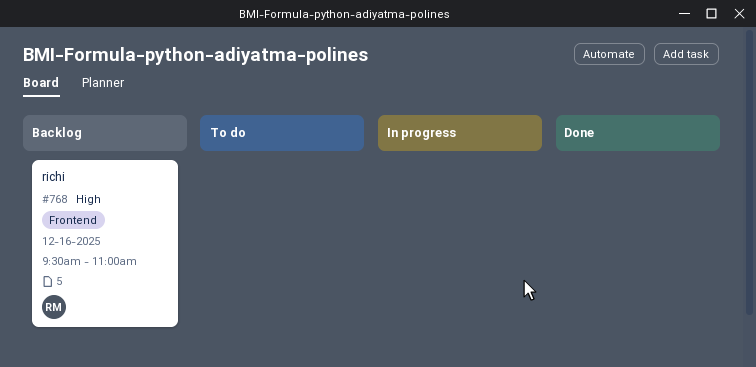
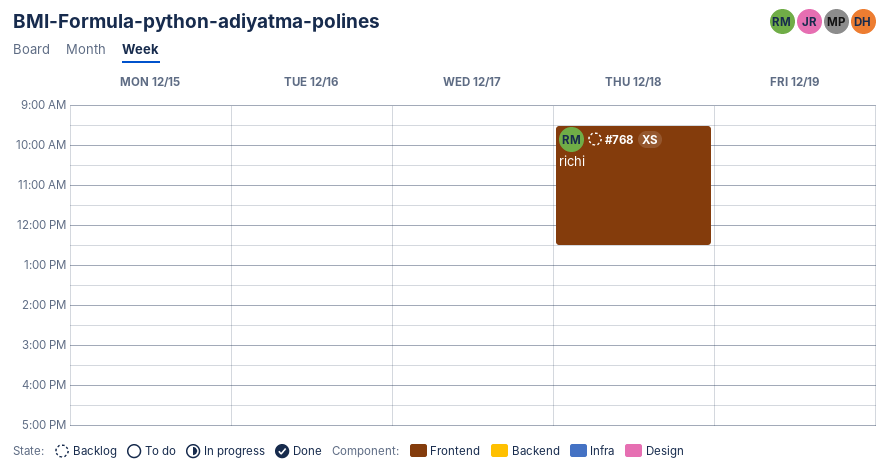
#768, day: Dec 16 -> Dec 18
#768, ends: 11:00 -> 12:30

